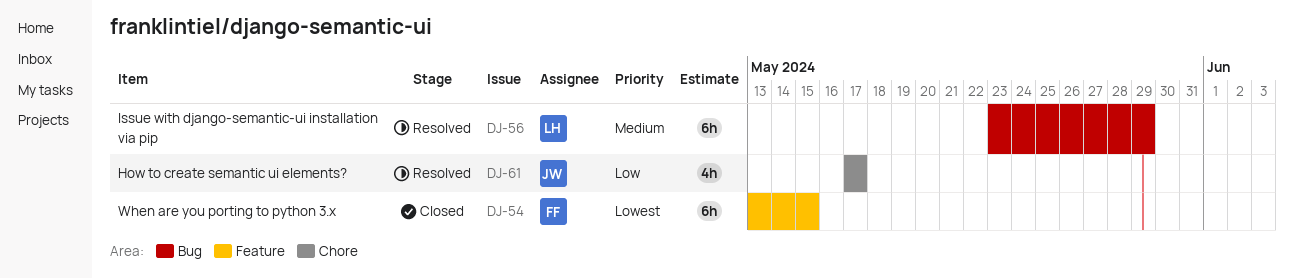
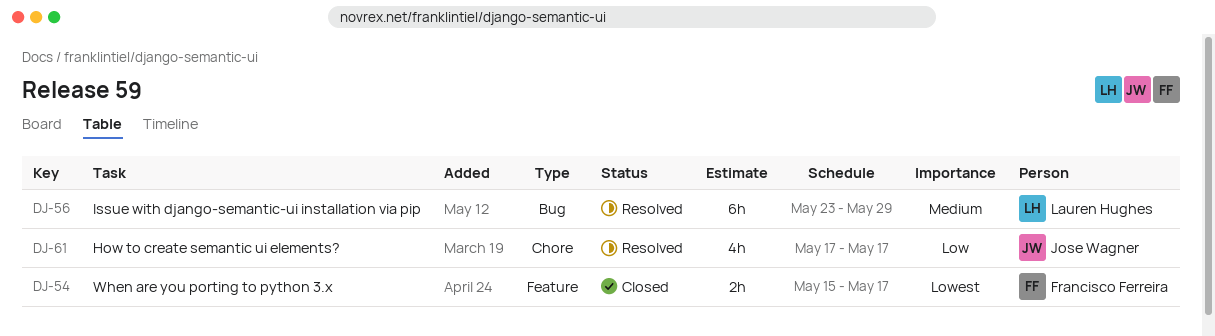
DJ-54, estimate: 6h -> 2h
DJ-54, start: May 13 -> May 15
DJ-54, due: May 15 -> May 17

